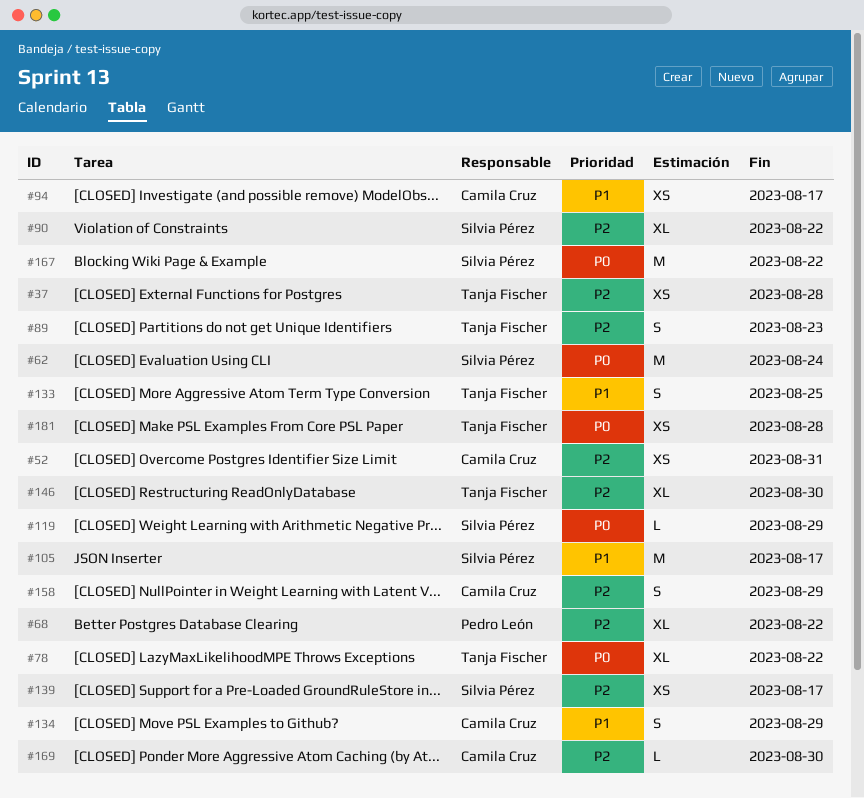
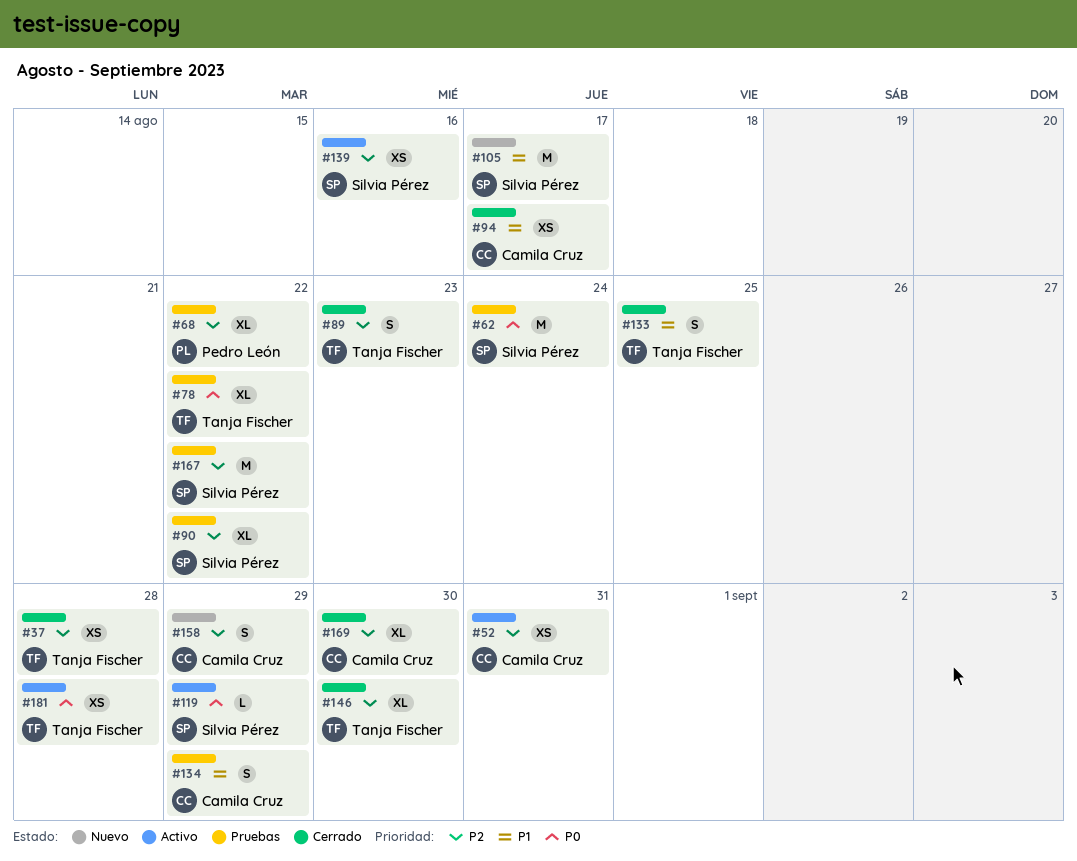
#139, due: Aug 17 -> Aug 16
#167, priority: P0 -> P2
#169, estimate: L -> XL

